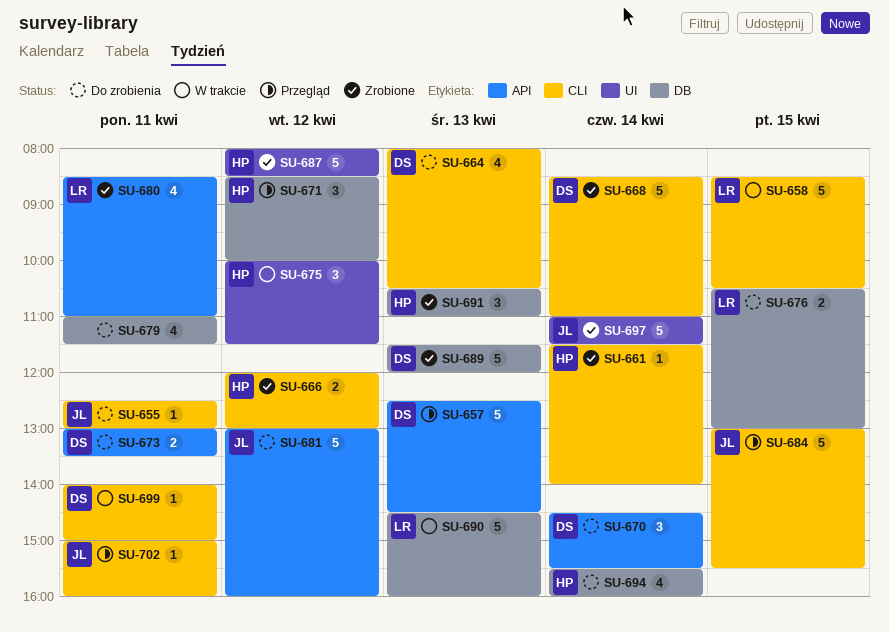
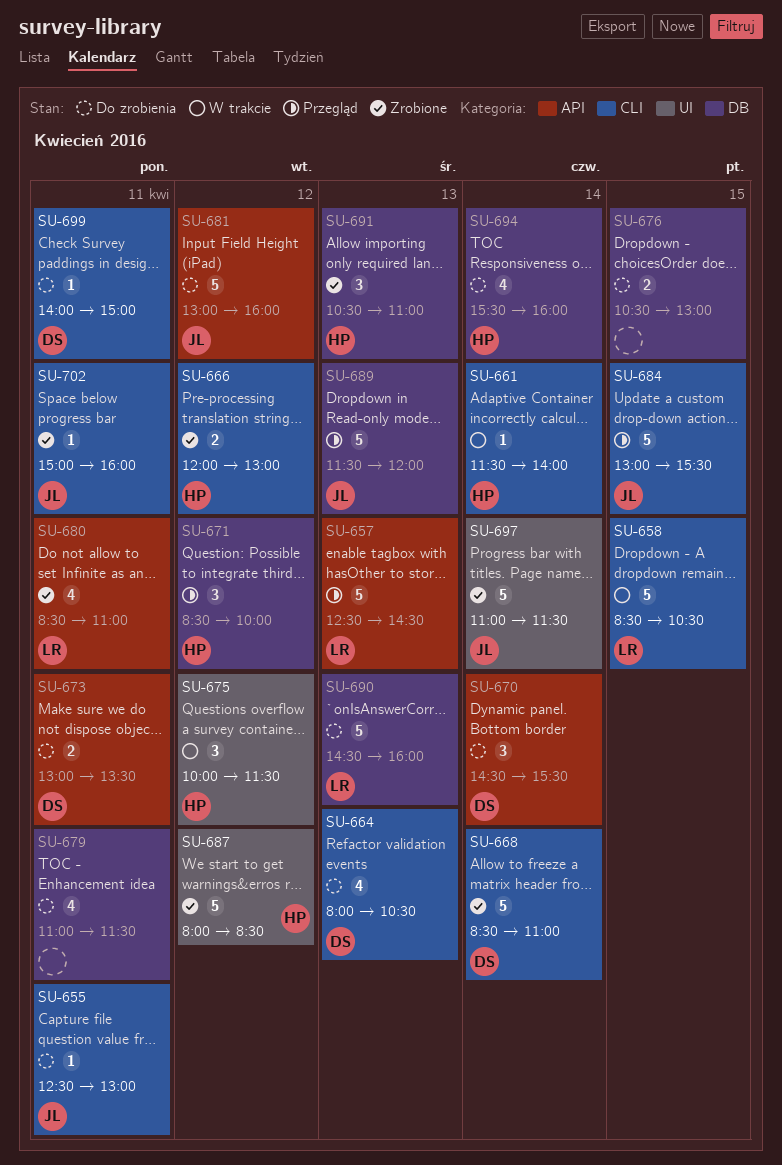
SU-657, owner: DS -> LR
SU-661, status: Zrobione -> W trakcie
SU-676, owner: LR -> none
SU-689, status: Zrobione -> Przegląd
SU-689, owner: DS -> JL
SU-690, status: W trakcie -> Do zrobienia
SU-699, status: W trakcie -> Do zrobienia
SU-702, status: Przegląd -> Zrobione

